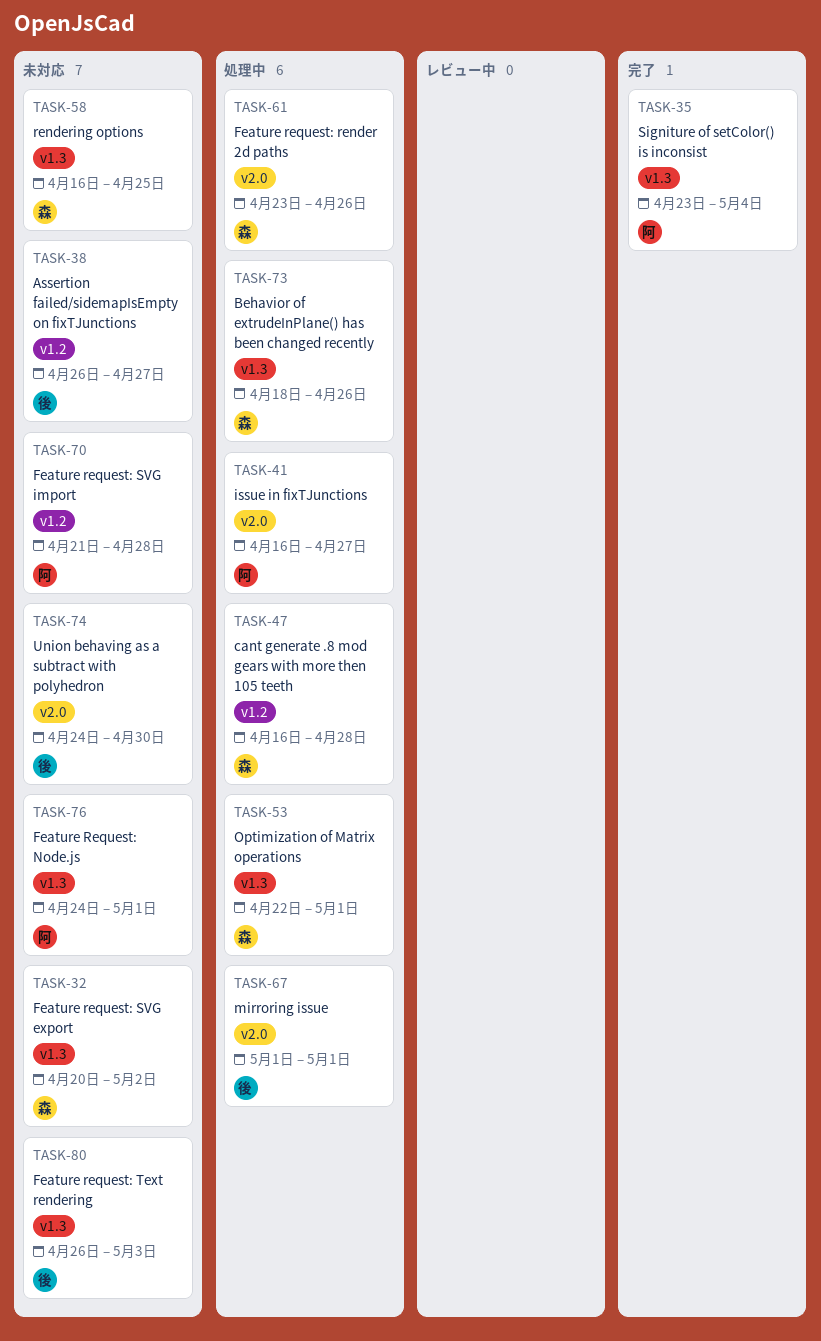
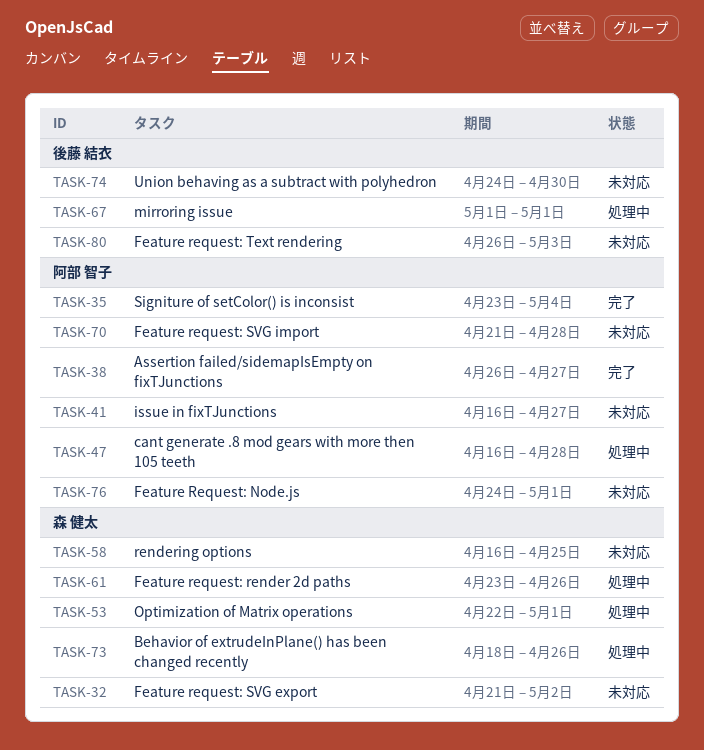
TASK-32, start: Apr 20 -> Apr 21
TASK-38, status: 未対応 -> 完了
TASK-38, owner: 後藤 結衣 -> 阿部 智子
TASK-41, status: 処理中 -> 未対応
TASK-47, owner: 森 健太 -> 阿部 智子

